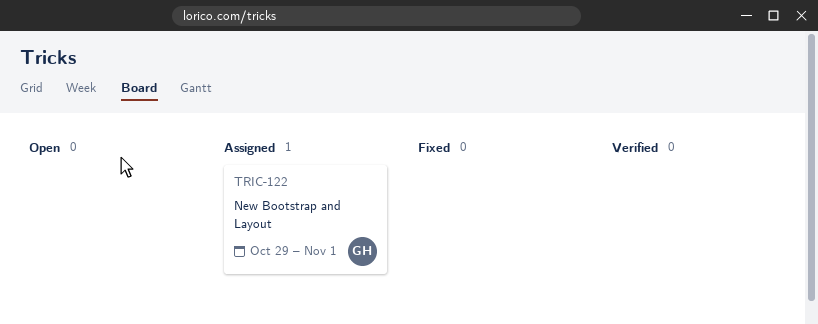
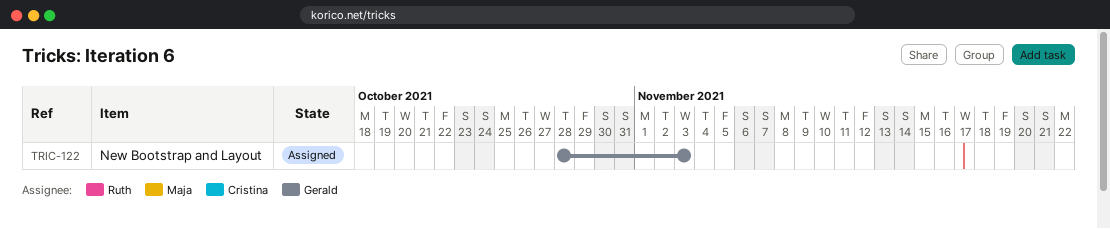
TRIC-122, start: Oct 29 -> Oct 28
TRIC-122, due: Nov 1 -> Nov 3

